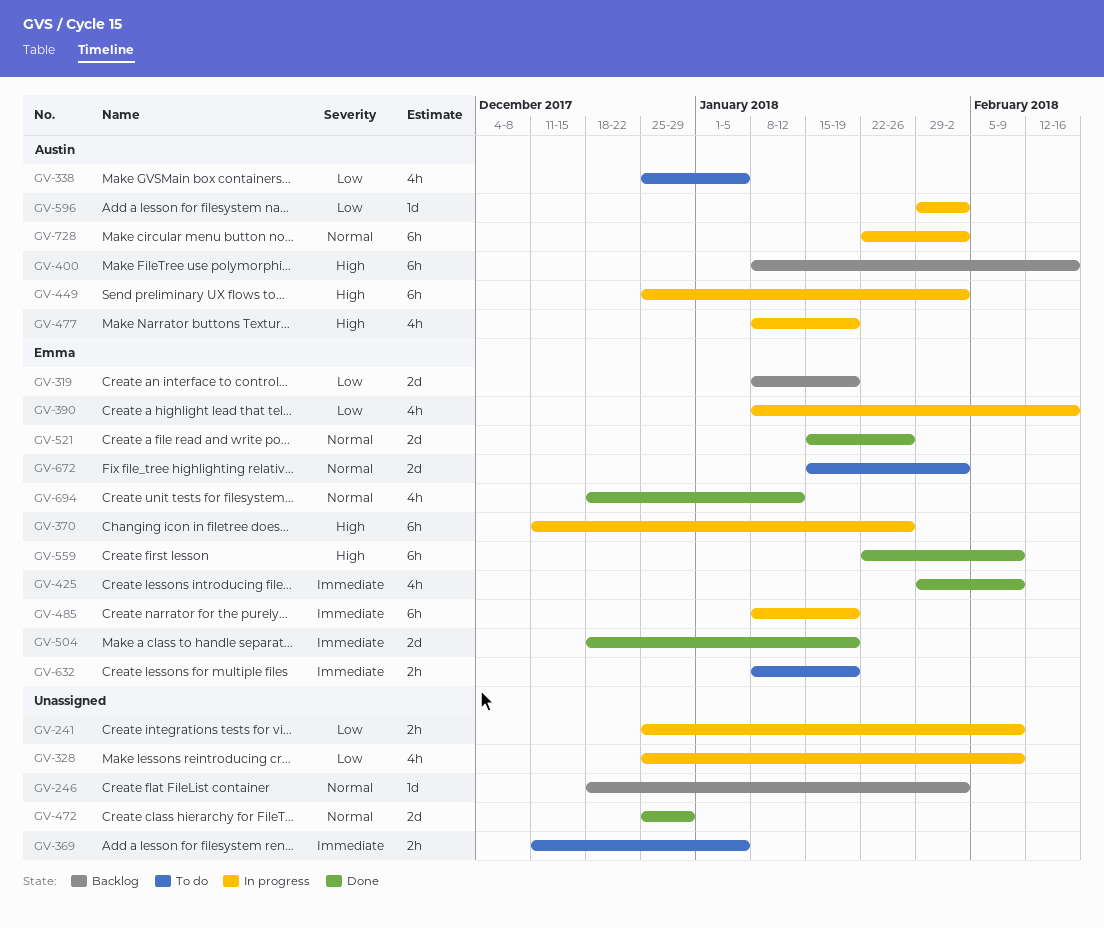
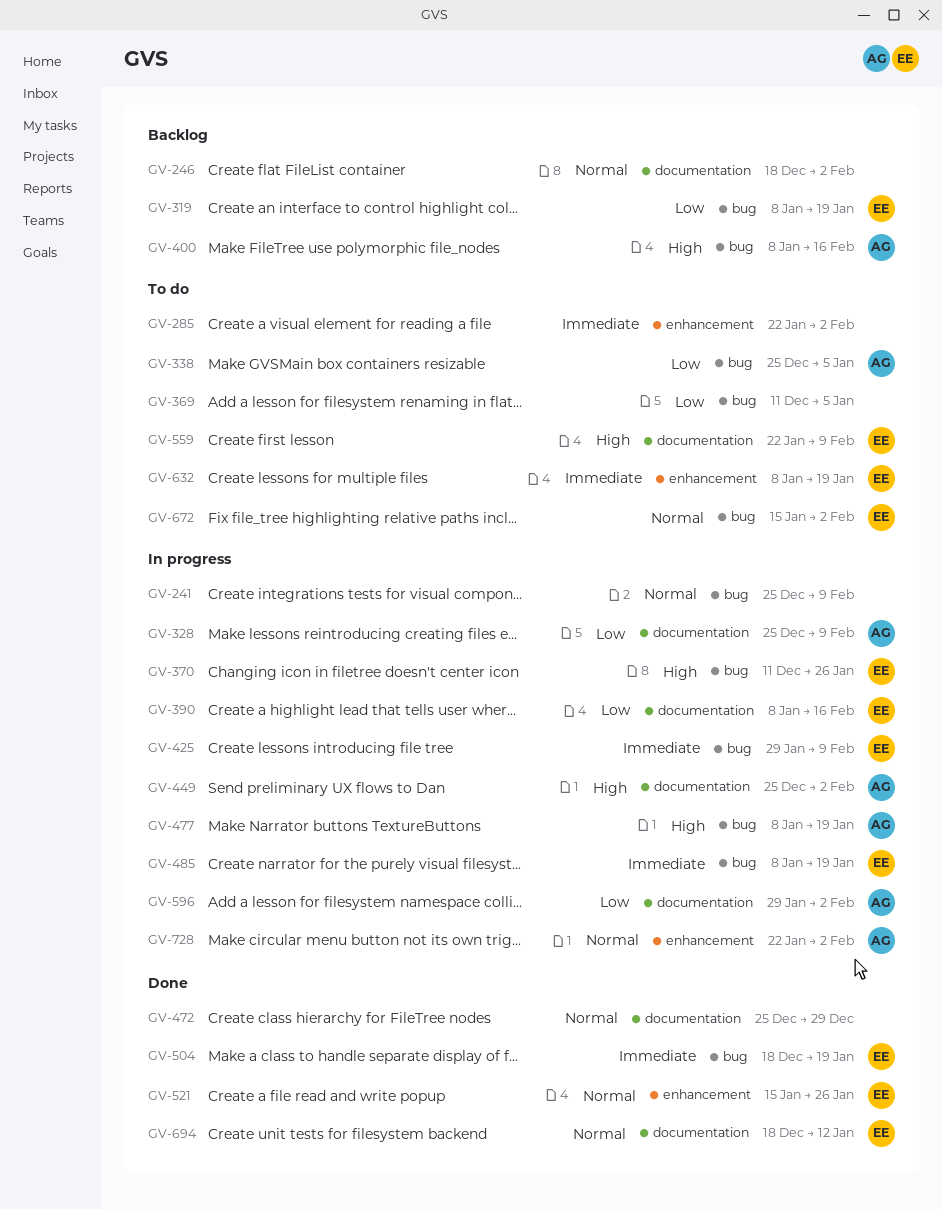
GV-241, priority: Low -> Normal
GV-285: none -> present
GV-328, owner: none -> Austin
GV-369, priority: Immediate -> Low
GV-425, status: Done -> In progress
GV-559, status: Done -> To do

